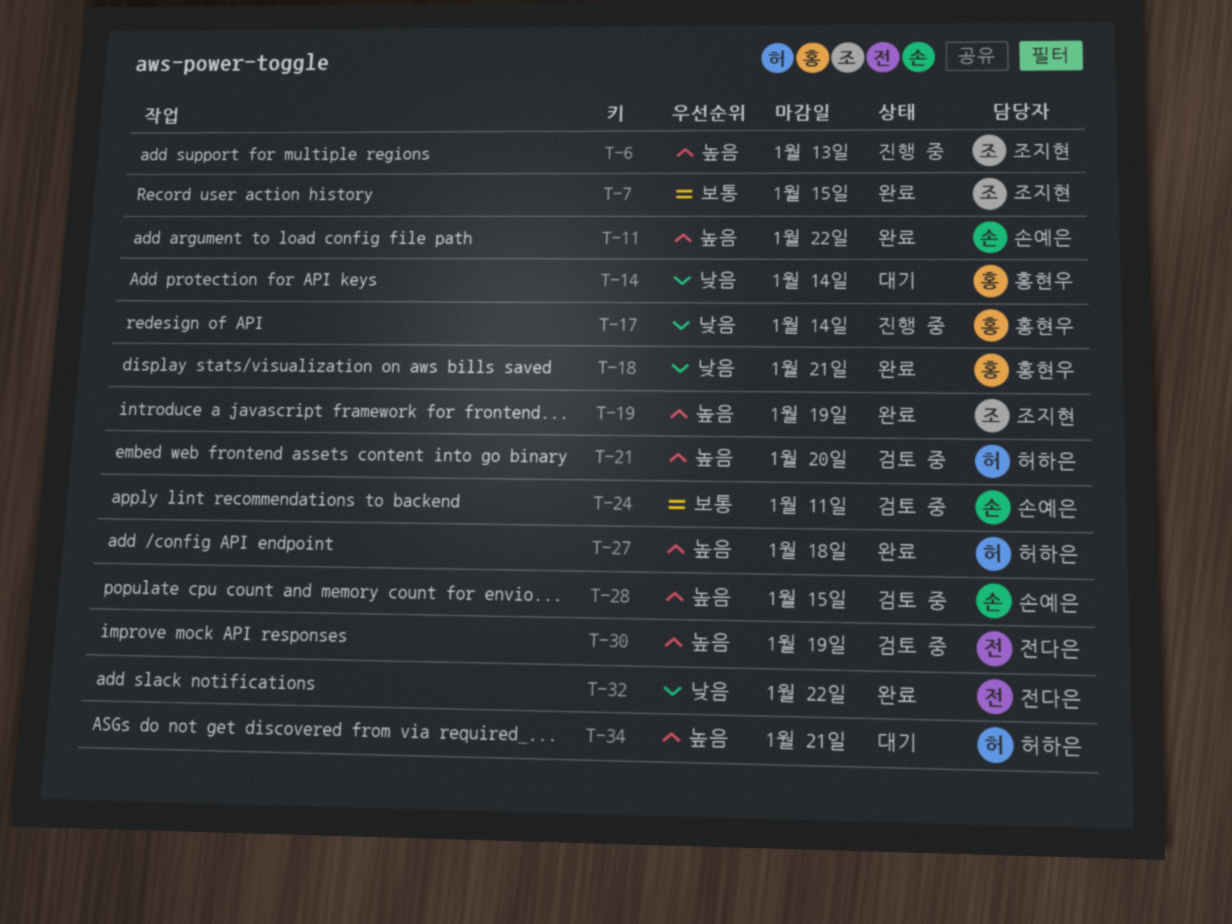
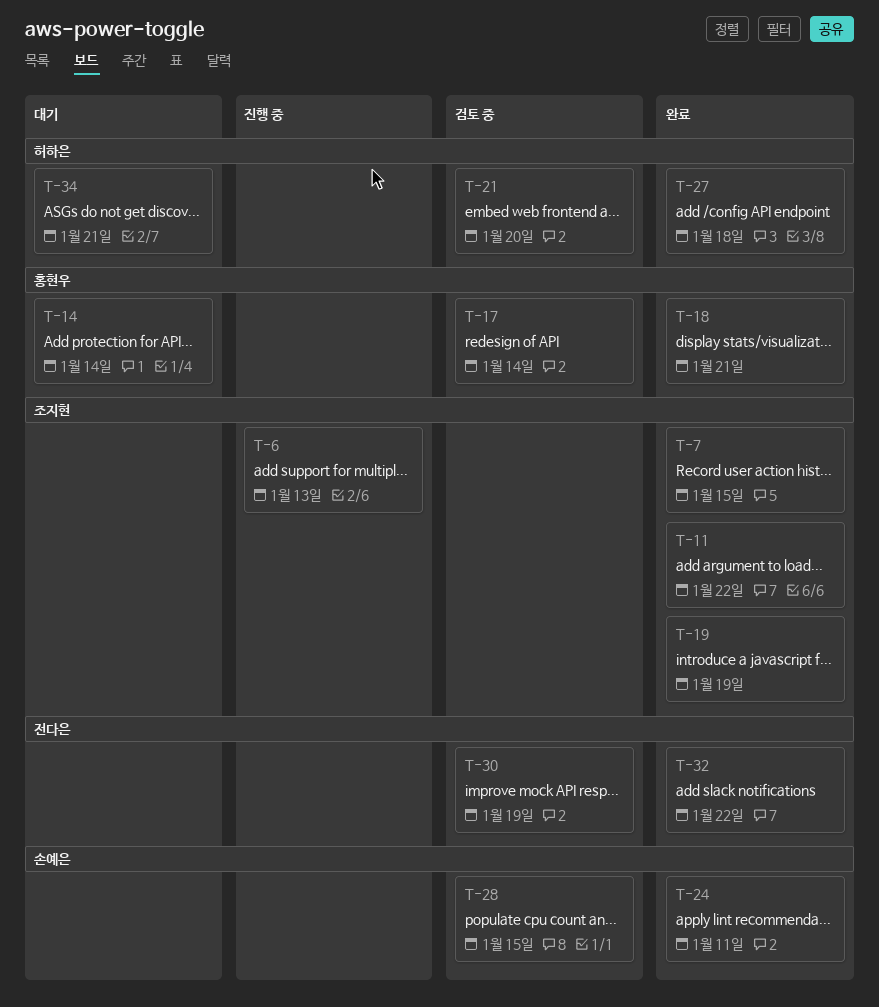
T-11, owner: 손예은 -> 조지현
T-17, status: 진행 중 -> 검토 중
T-24, status: 검토 중 -> 완료

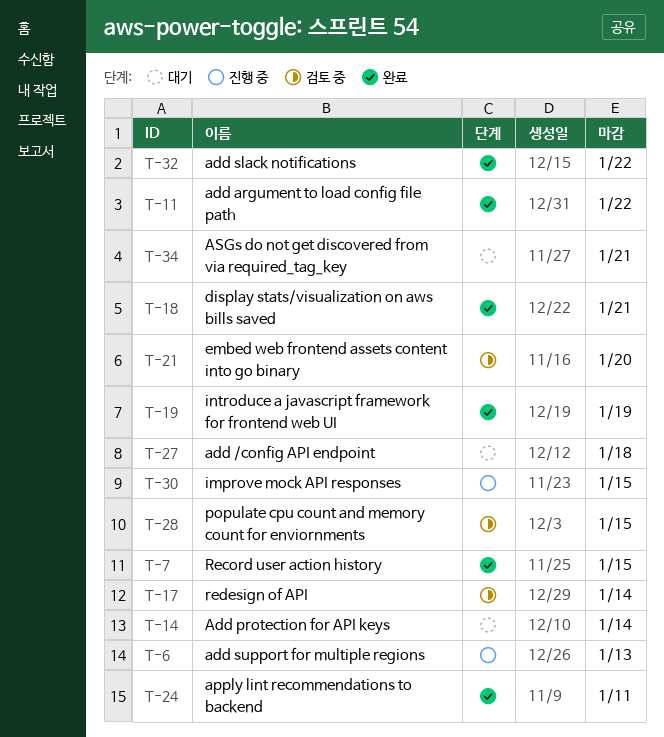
T-27, status: 완료 -> 대기
T-30, status: 검토 중 -> 진행 중
T-30, due: Jan 19 -> Jan 15

